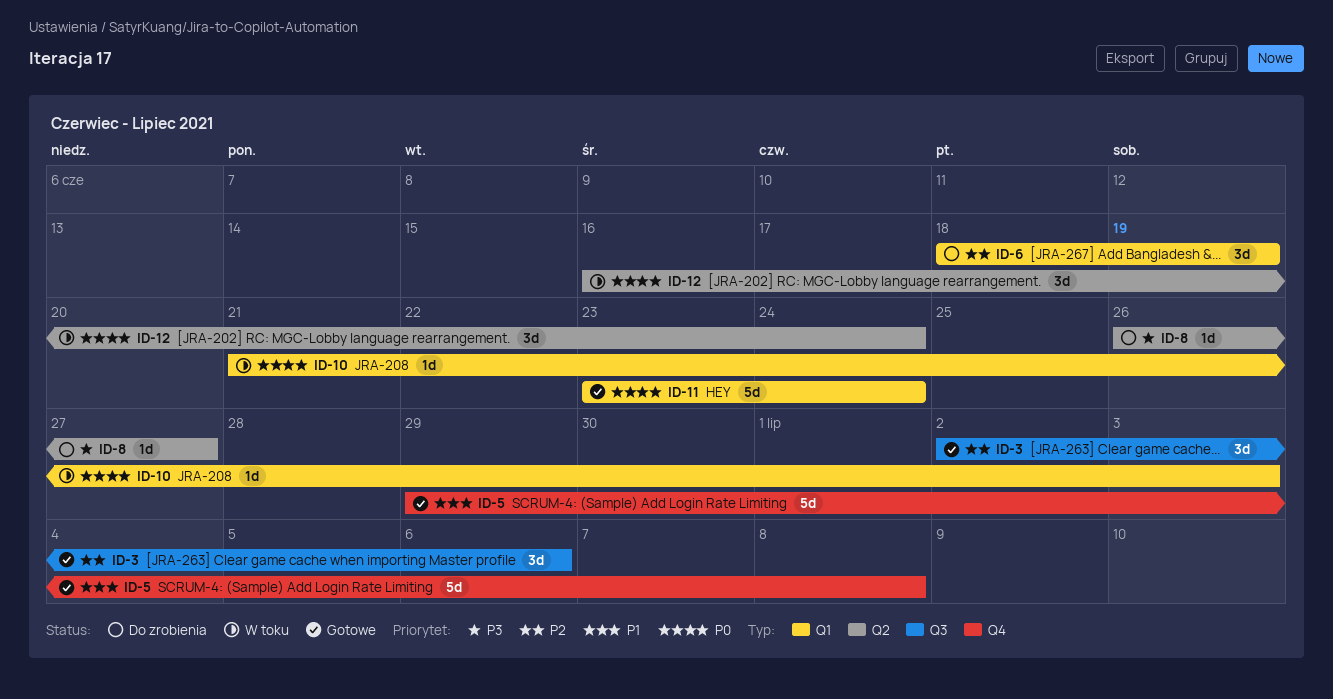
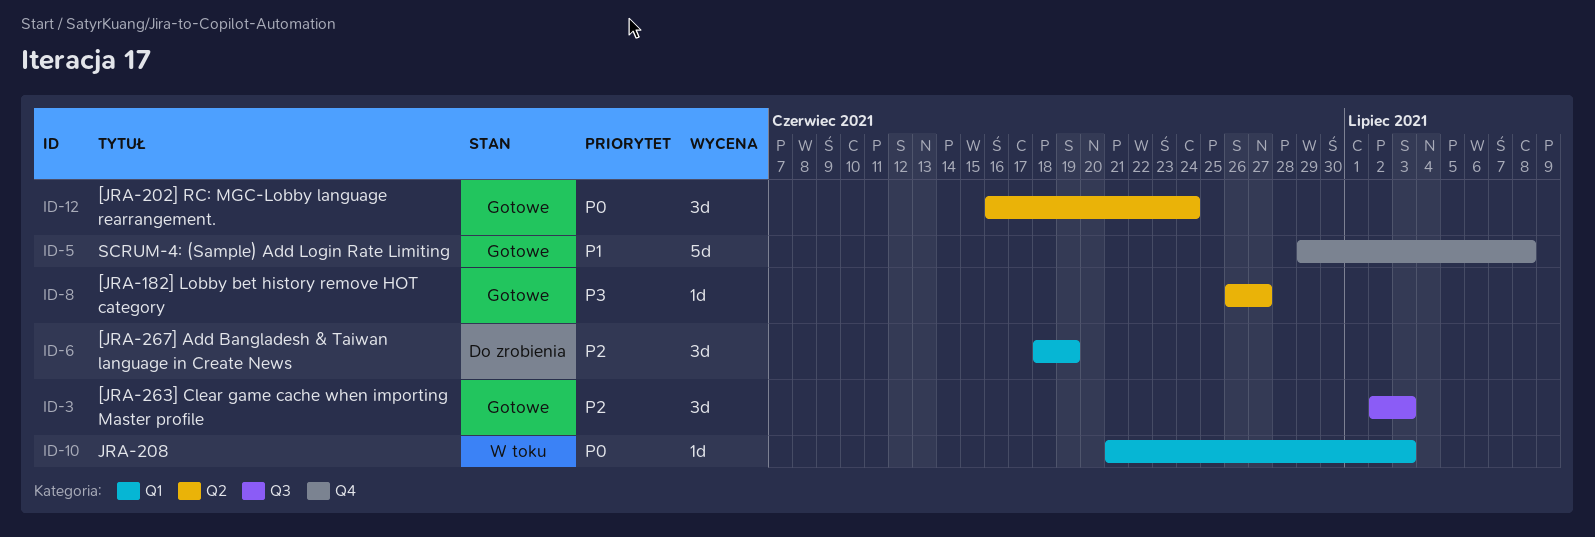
ID-3, due: Jul 6 -> Jul 3
ID-8, status: Do zrobienia -> Gotowe
ID-11: present -> none
ID-12, status: W toku -> Gotowe

